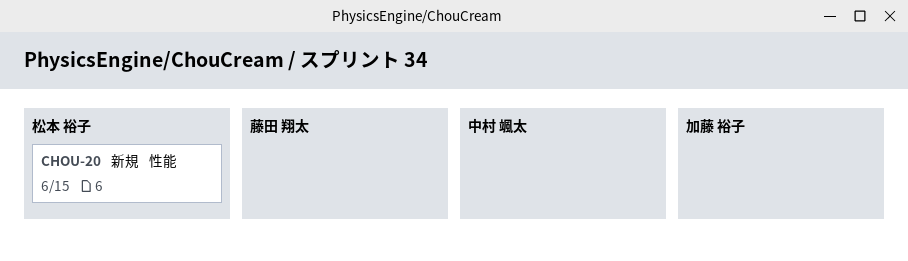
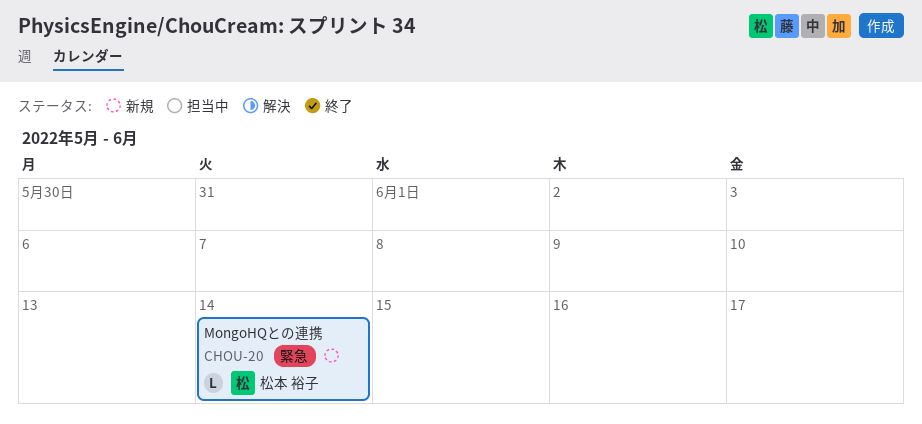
CHOU-20, due: Jun 15 -> Jun 14

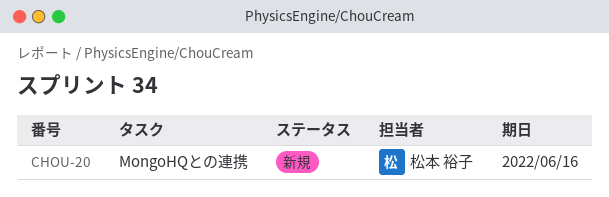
CHOU-20, due: Jun 14 -> Jun 16

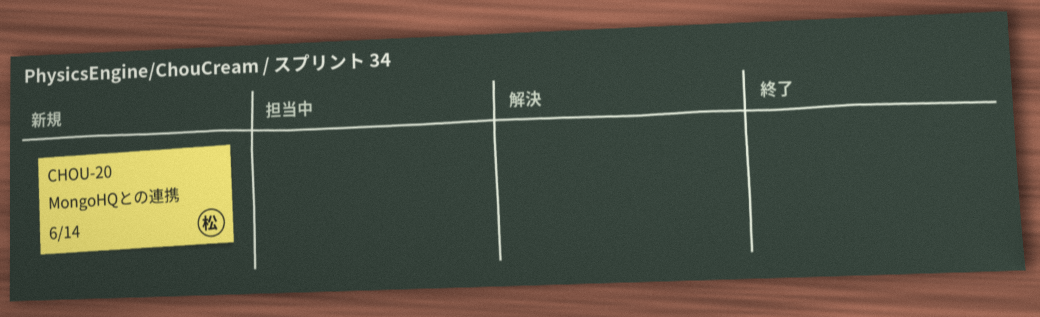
CHOU-20, due: Jun 16 -> Jun 14

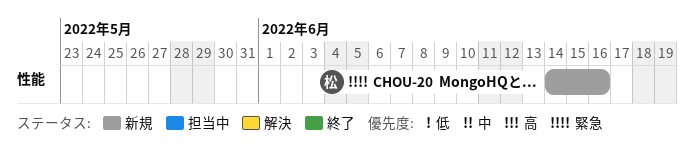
CHOU-20, due: Jun 14 -> Jun 16

